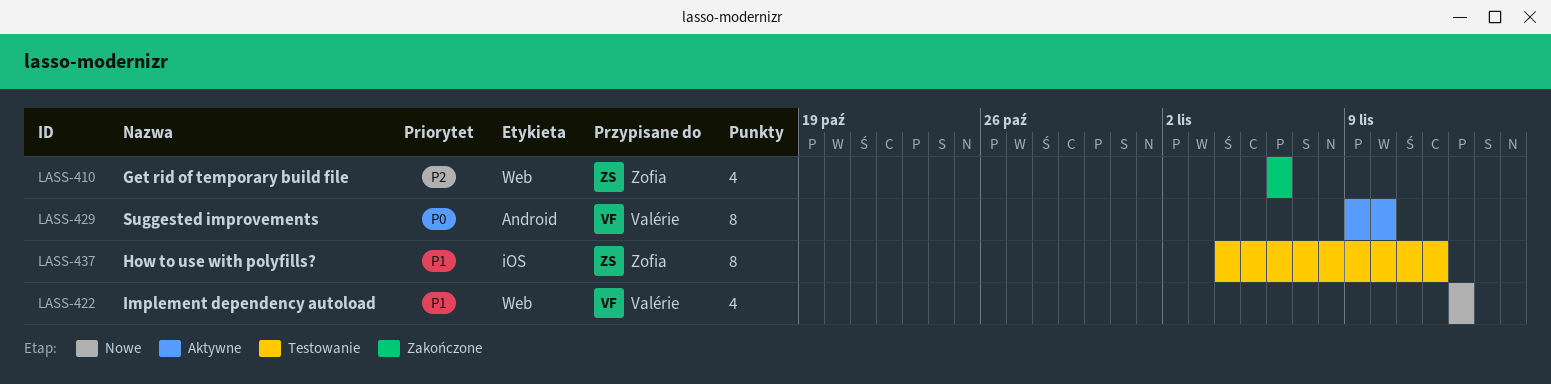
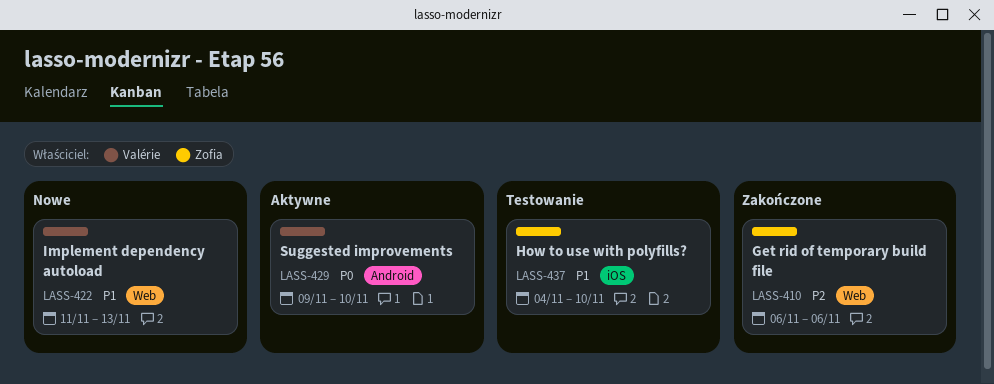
LASS-422, start: Nov 13 -> Nov 11
LASS-437, due: Nov 12 -> Nov 10

